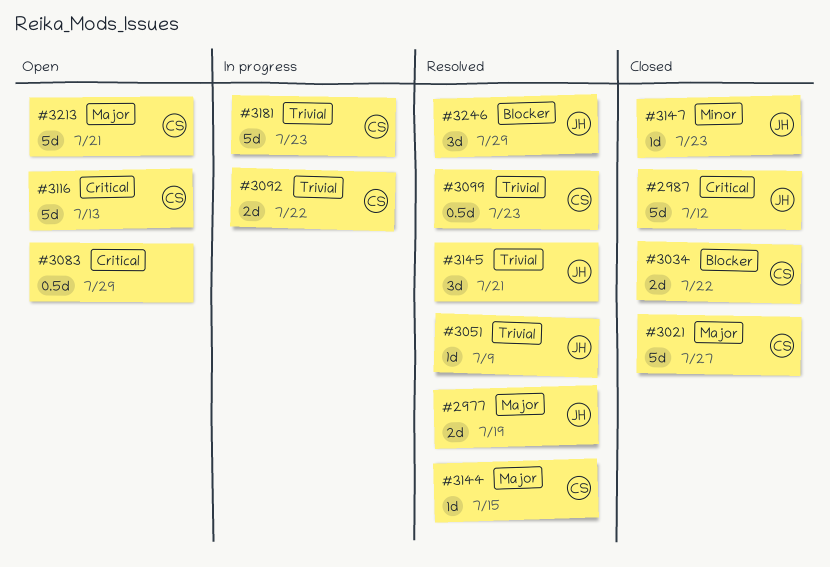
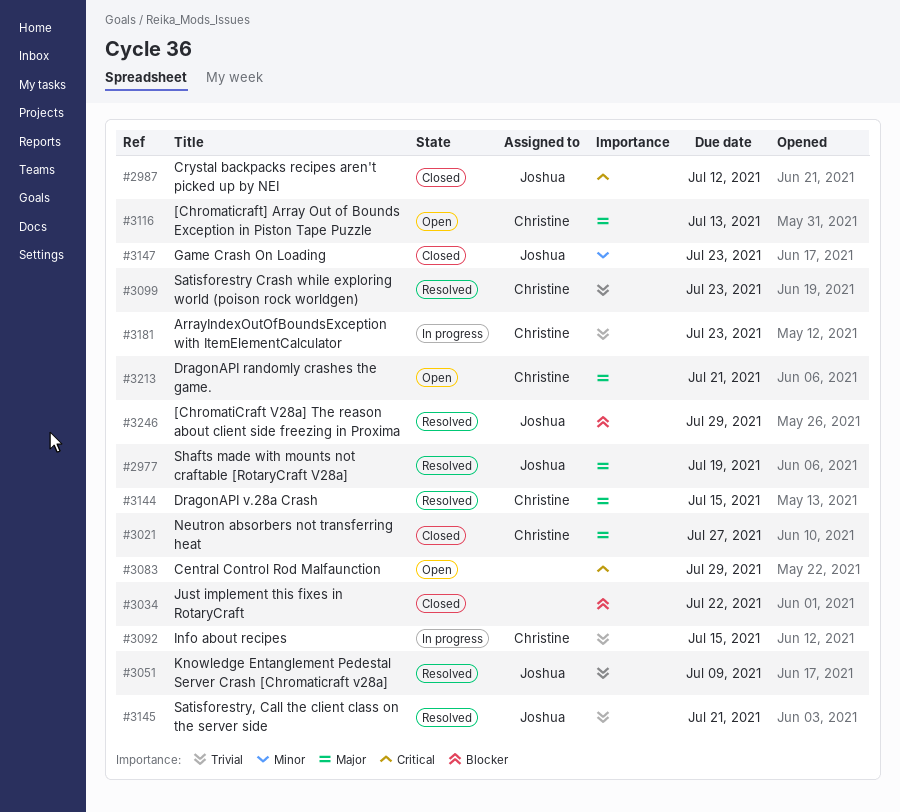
#3034, owner: Christine -> none
#3092, due: Jul 22 -> Jul 15
#3116, priority: Critical -> Major

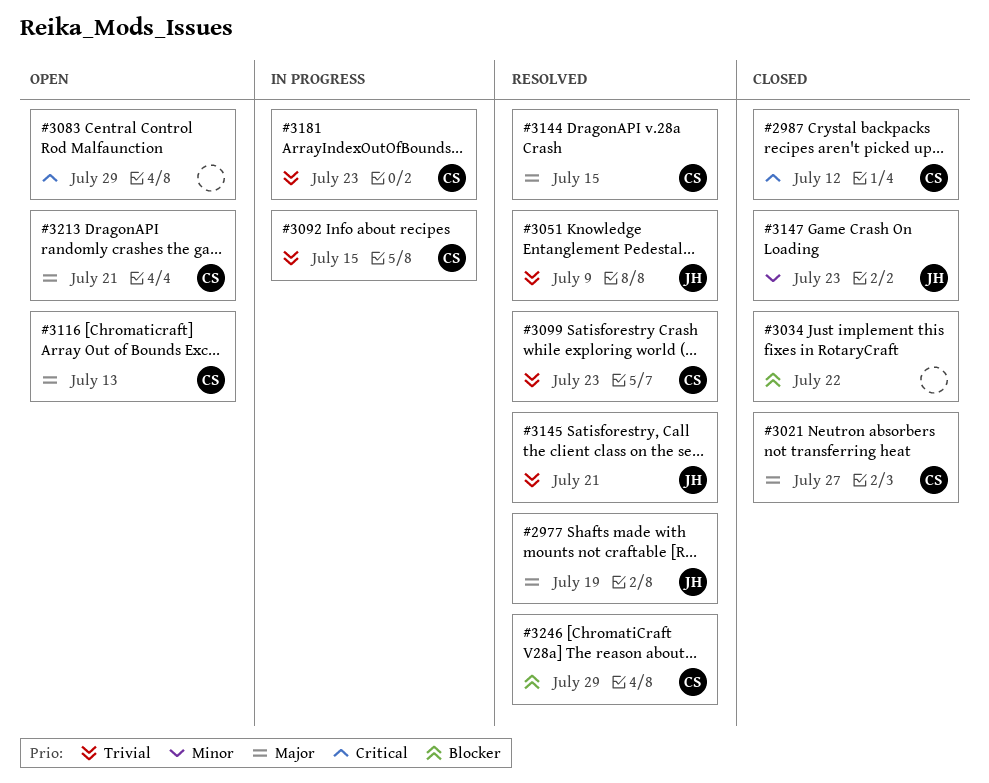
#2987, owner: Joshua -> Christine
#3246, owner: Joshua -> Christine

